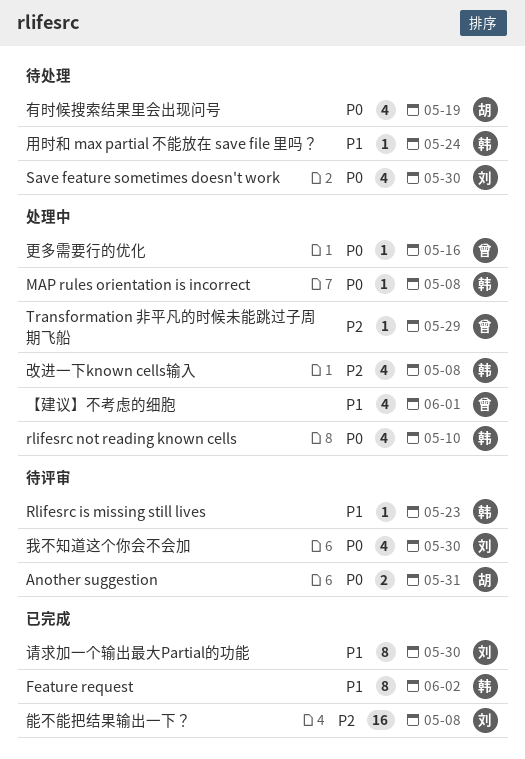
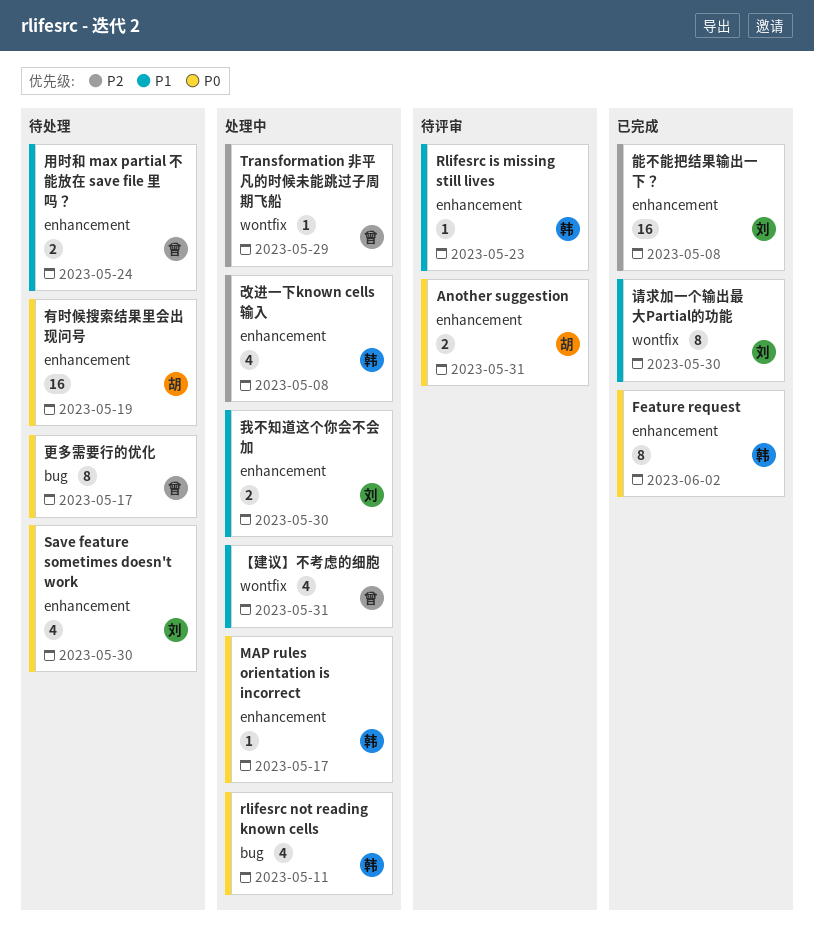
Feature request, priority: P1 -> P0
MAP rules orientation is incorrect, due: May 8 -> May 17
rlifesrc not reading known cells, due: May 10 -> May 11
【建议】不考虑的细胞, due: Jun 1 -> May 31
我不知道这个你会不会加, status: 待评审 -> 处理中
我不知道这个你会不会加, priority: P0 -> P1
我不知道这个你会不会加, estimate: 4 -> 2
更多需要行的优化, status: 处理中 -> 待处理
更多需要行的优化, estimate: 1 -> 8
更多需要行的优化, due: May 16 -> May 17
有时候搜索结果里会出现问号, estimate: 4 -> 16
用时和 max partial 不能放在 save file 里吗？, owner: 韩 -> 曾
用时和 max partial 不能放在 save file 里吗？, estimate: 1 -> 2

